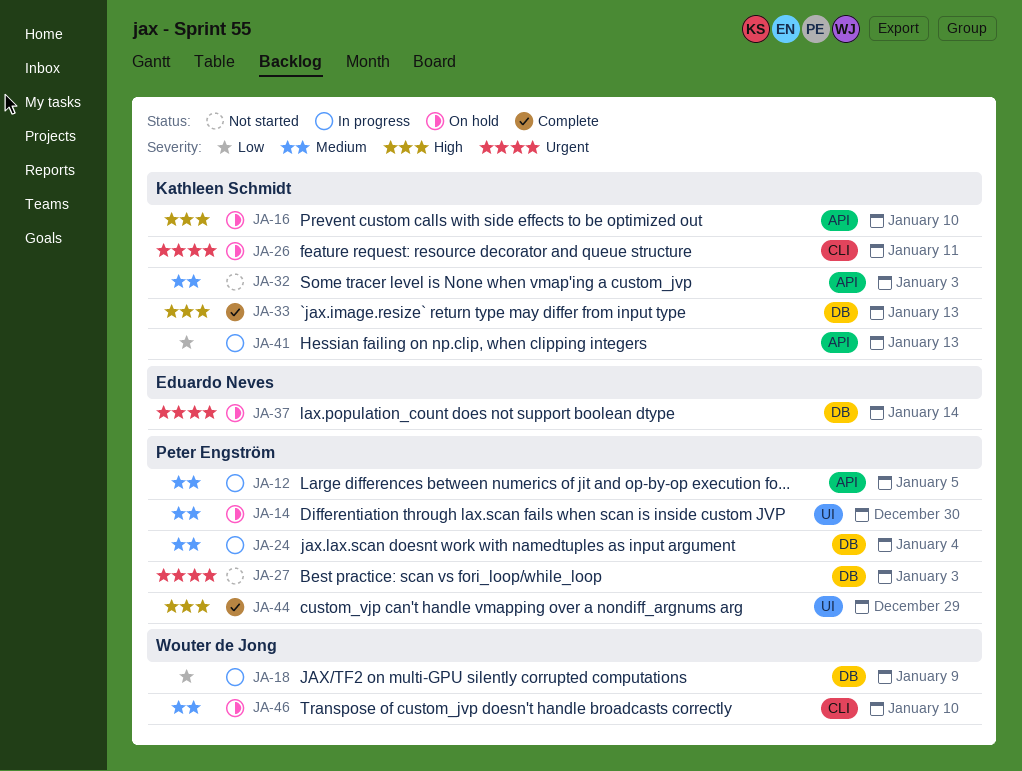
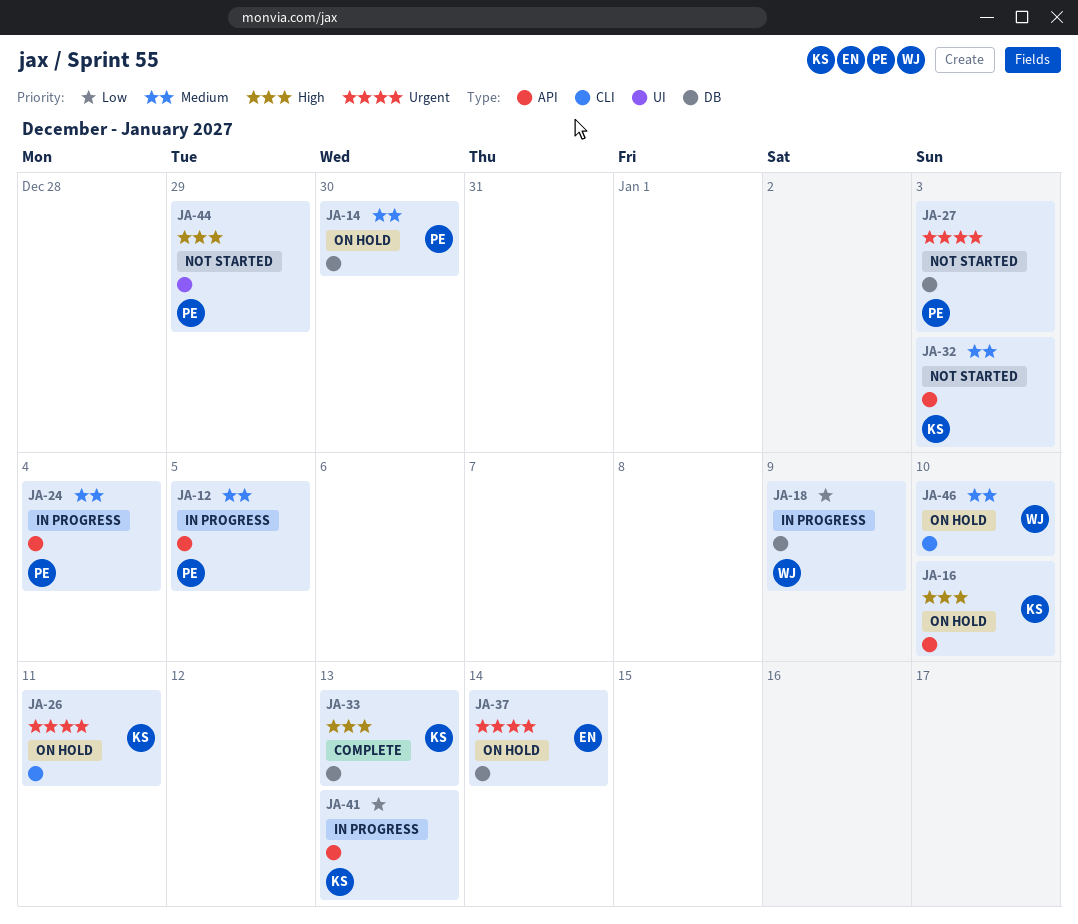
JA-14, label: UI -> DB
JA-24, label: DB -> API
JA-44, status: Complete -> Not started

